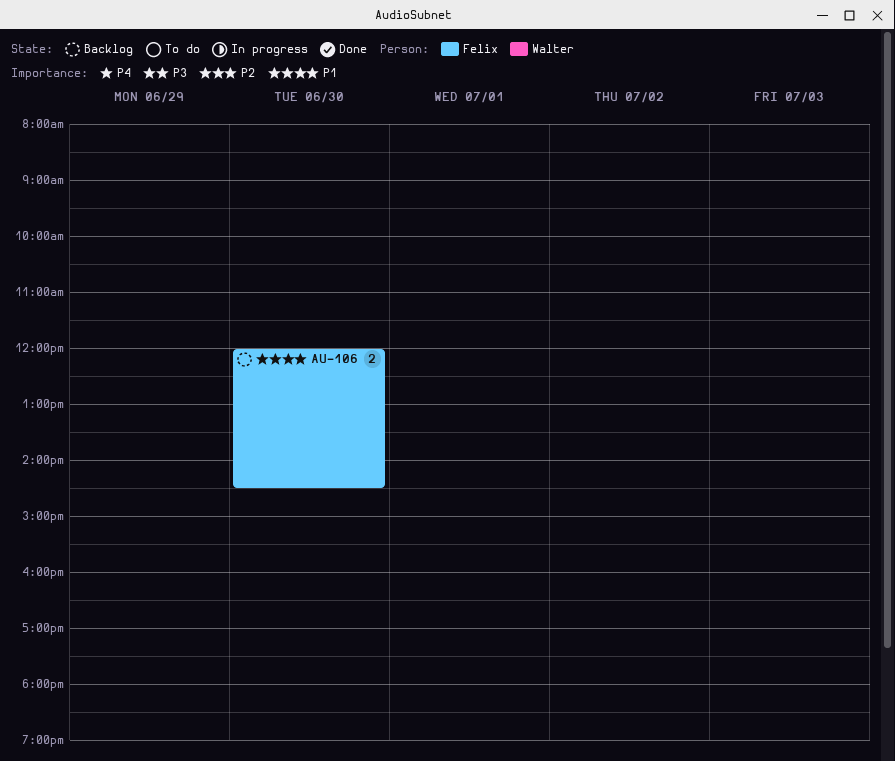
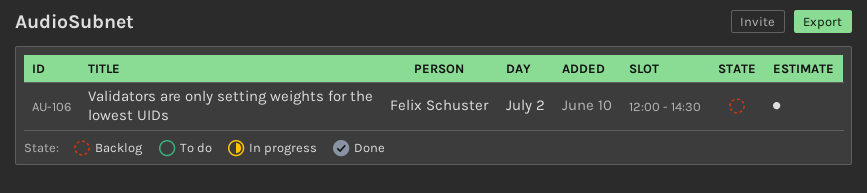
AU-106, estimate: 2 -> 1
AU-106, day: Jun 30 -> Jul 2

